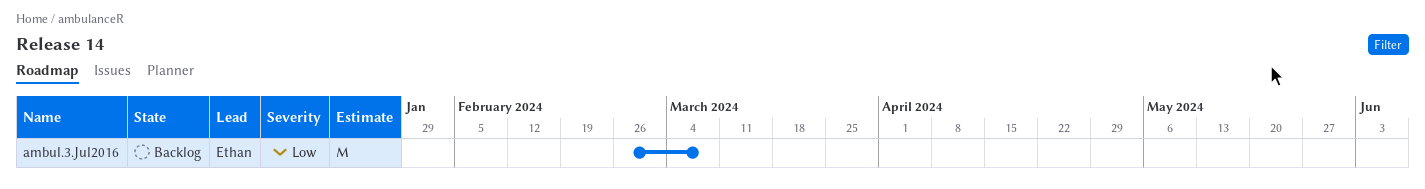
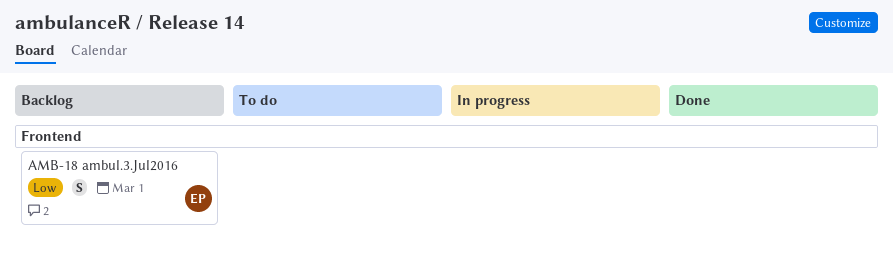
ambul.3.Jul2016, estimate: M -> S
ambul.3.Jul2016, due: Mar 8 -> Mar 1

